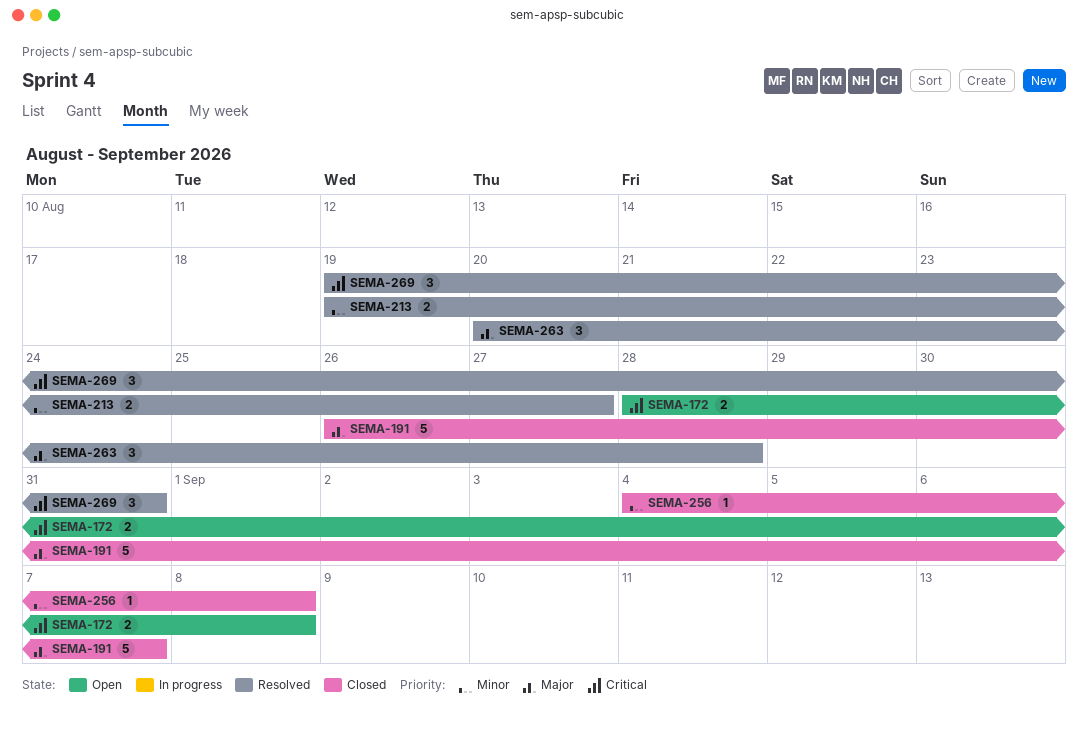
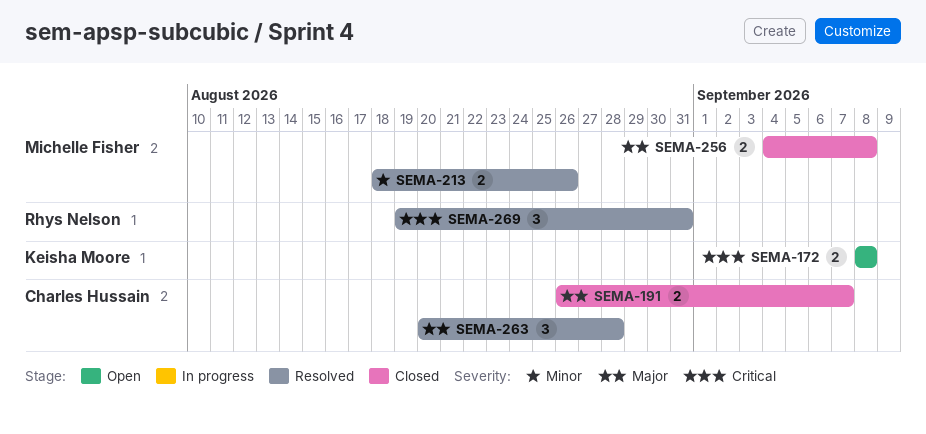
SEMA-172, start: Aug 28 -> Sep 8
SEMA-191, estimate: 5 -> 2
SEMA-213, start: Aug 19 -> Aug 18
SEMA-213, due: Aug 27 -> Aug 26
SEMA-256, priority: Minor -> Major
SEMA-256, estimate: 1 -> 2

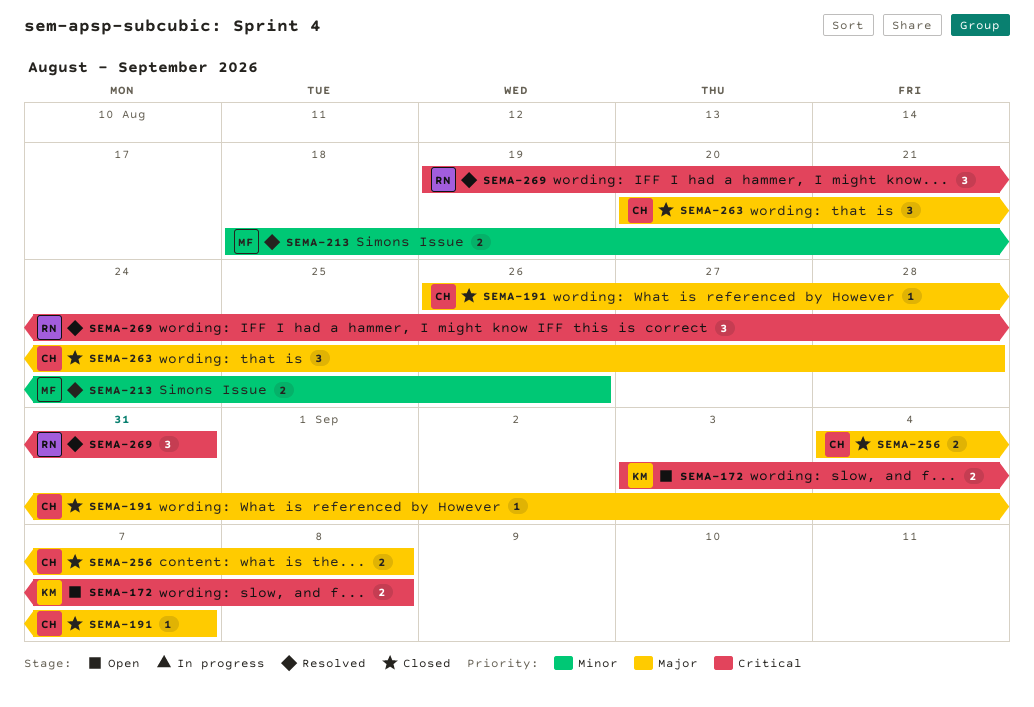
SEMA-172, start: Sep 8 -> Sep 3
SEMA-191, estimate: 2 -> 1
SEMA-256, owner: Michelle Fisher -> Charles Hussain
SEMA-263, status: Resolved -> Closed

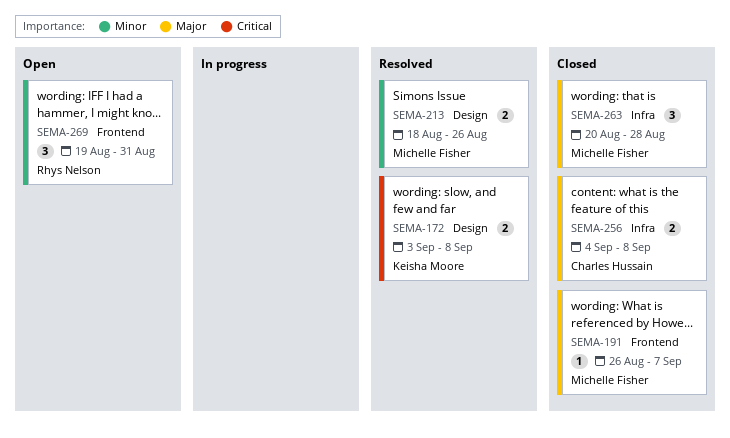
SEMA-172, status: Open -> Resolved
SEMA-191, owner: Charles Hussain -> Michelle Fisher
SEMA-263, owner: Charles Hussain -> Michelle Fisher
SEMA-269, status: Resolved -> Open
SEMA-269, priority: Critical -> Minor

